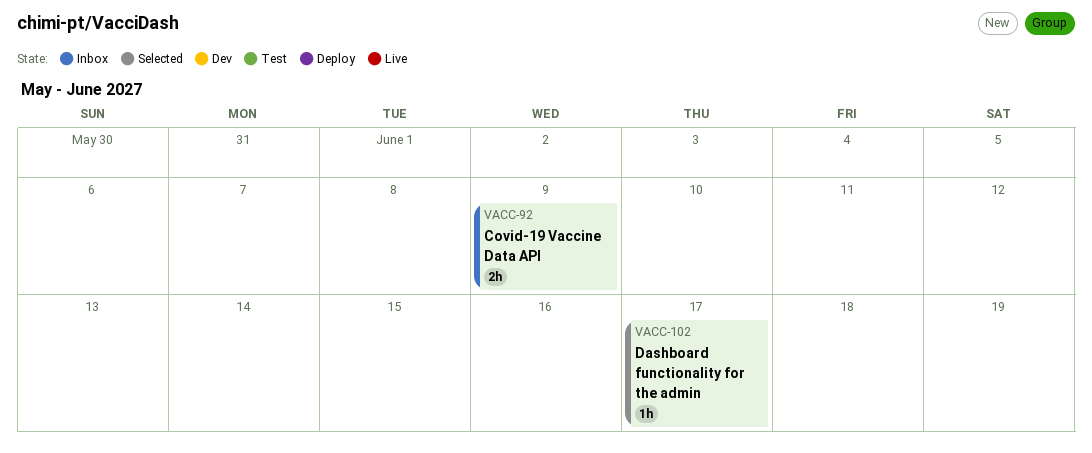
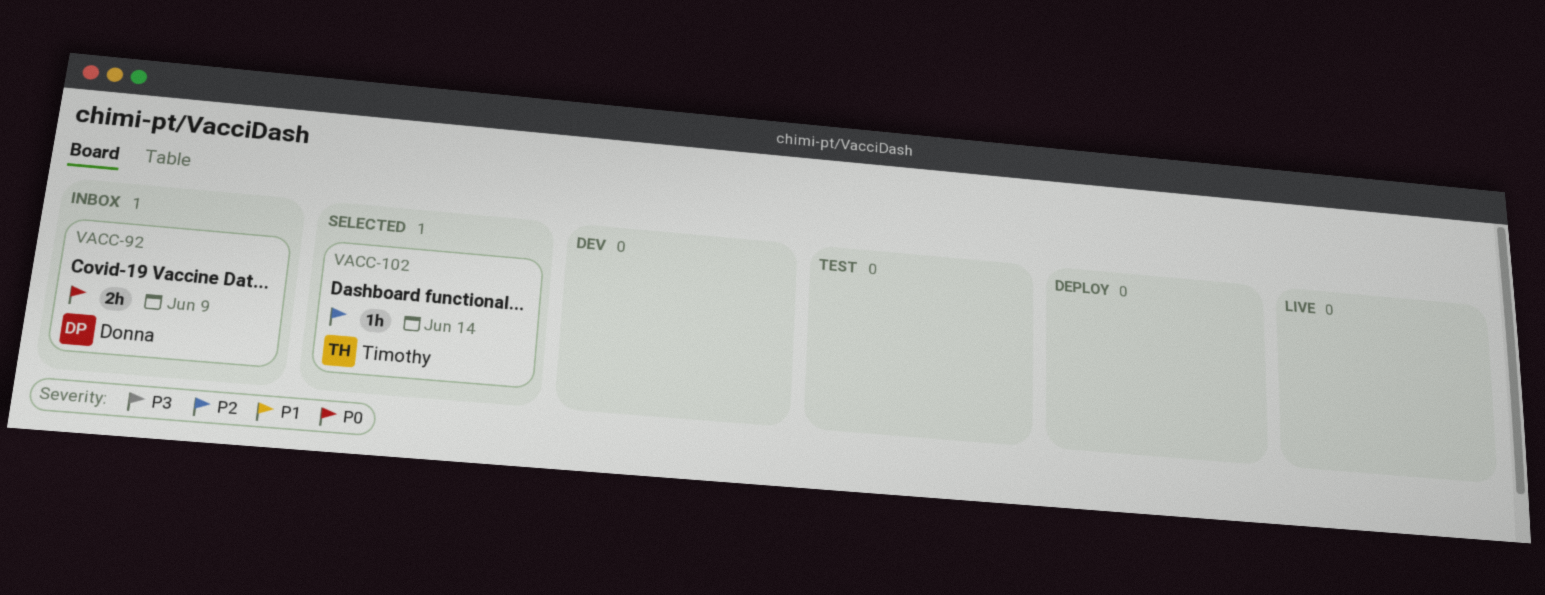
VACC-102, due: Jun 17 -> Jun 14

